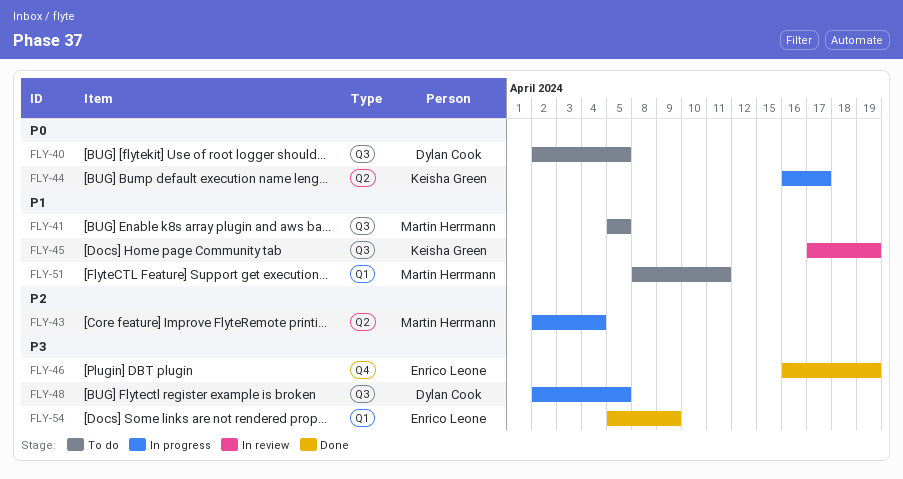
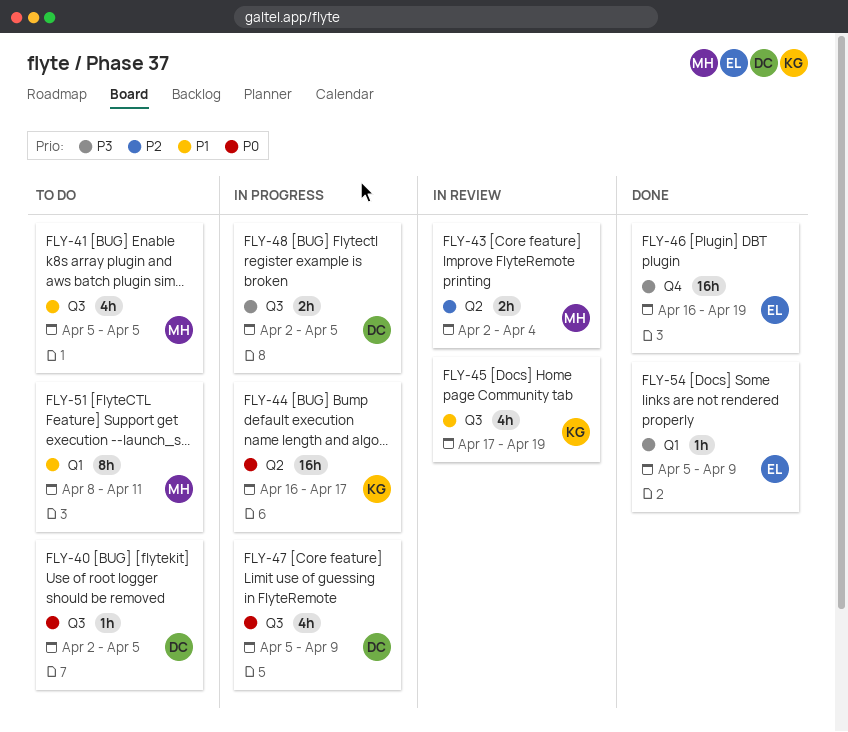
FLY-43, status: In progress -> In review
FLY-47: none -> present

